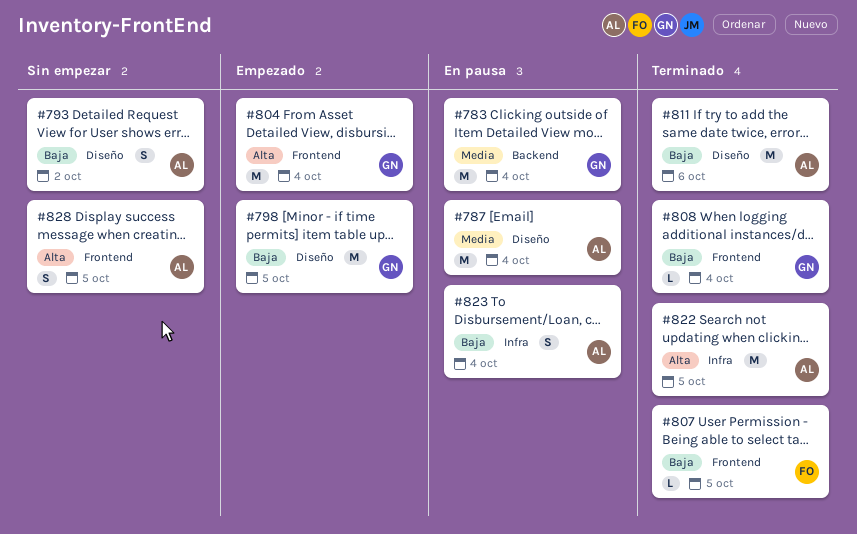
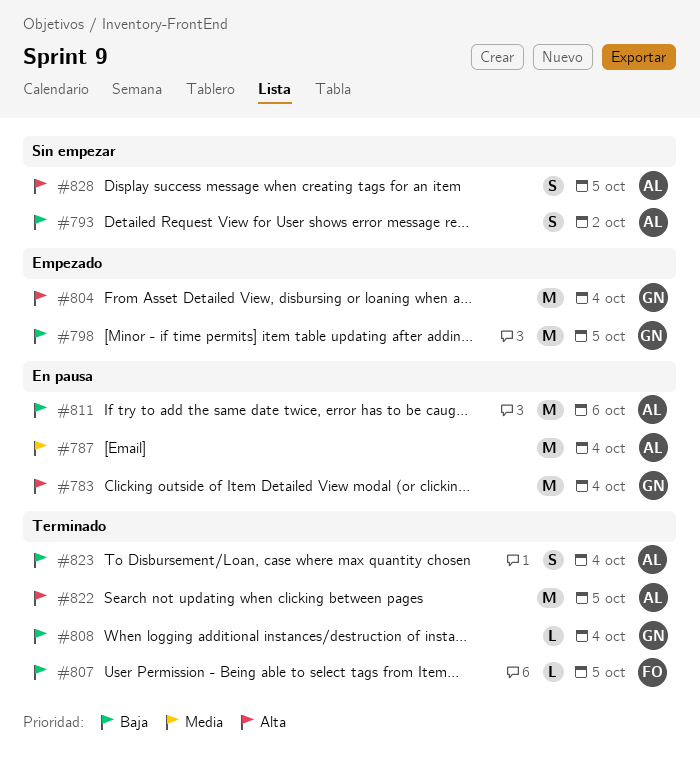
#783, priority: Media -> Alta
#811, status: Terminado -> En pausa
#823, status: En pausa -> Terminado

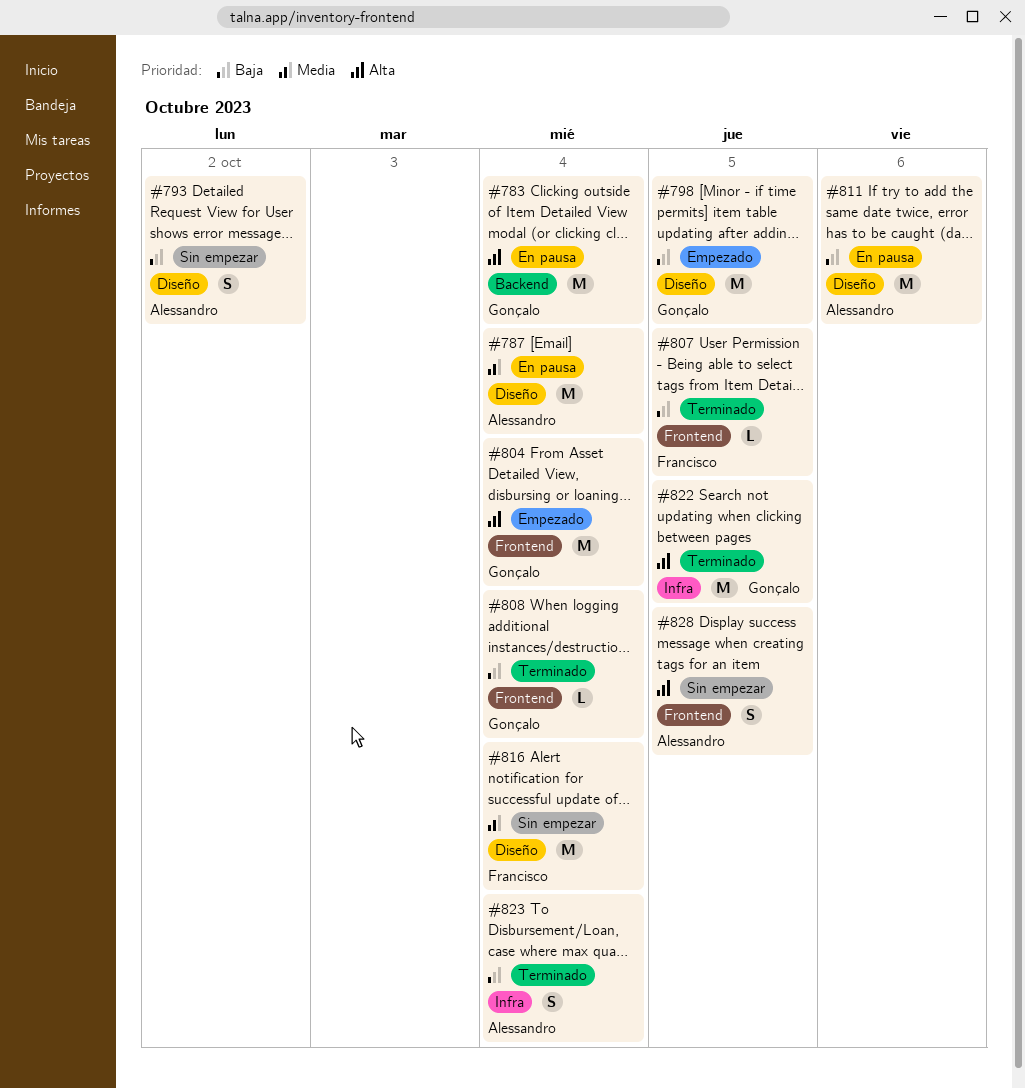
#816: none -> present
#822, owner: Alessandro -> Gonçalo

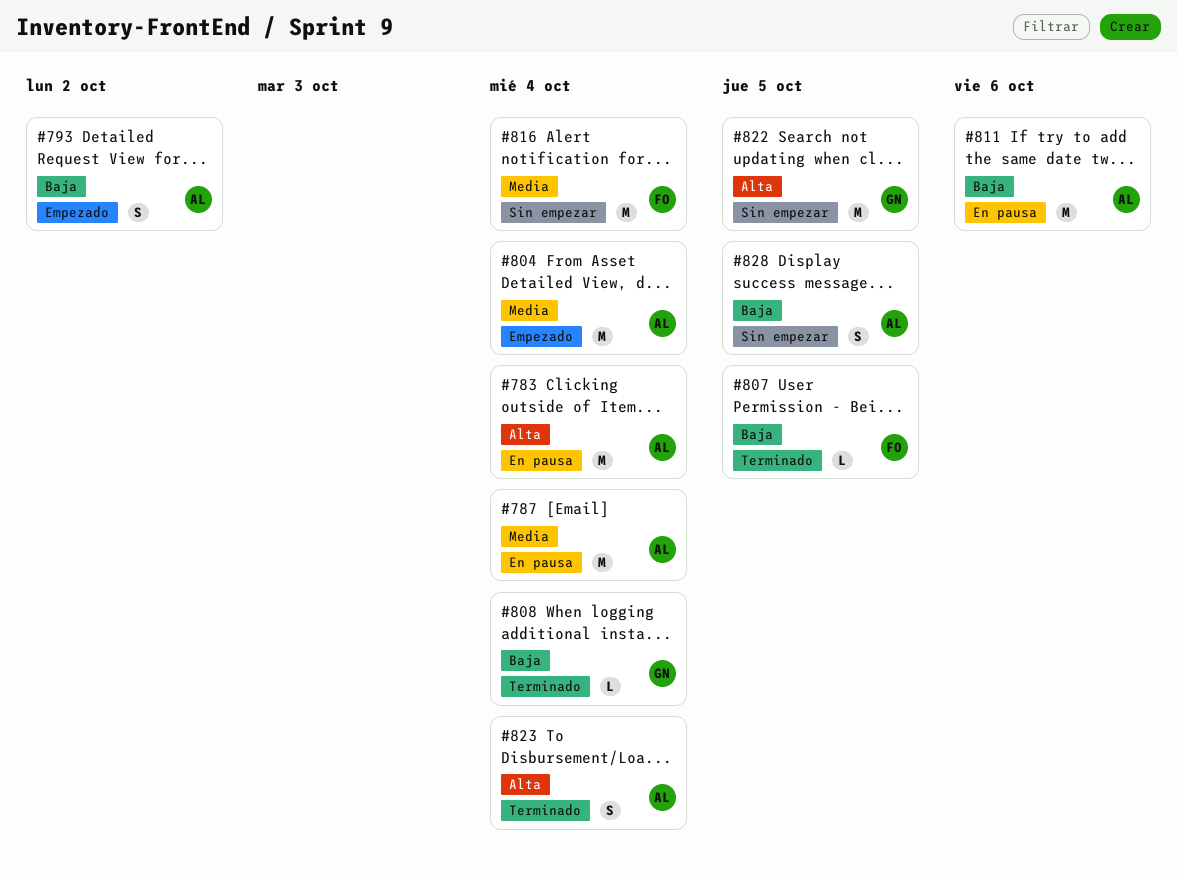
#783, owner: Gonçalo -> Alessandro
#793, status: Sin empezar -> Empezado
#798: present -> none
#804, owner: Gonçalo -> Alessandro
#804, priority: Alta -> Media
#822, status: Terminado -> Sin empezar
#823, priority: Baja -> Alta
#828, priority: Alta -> Baja

